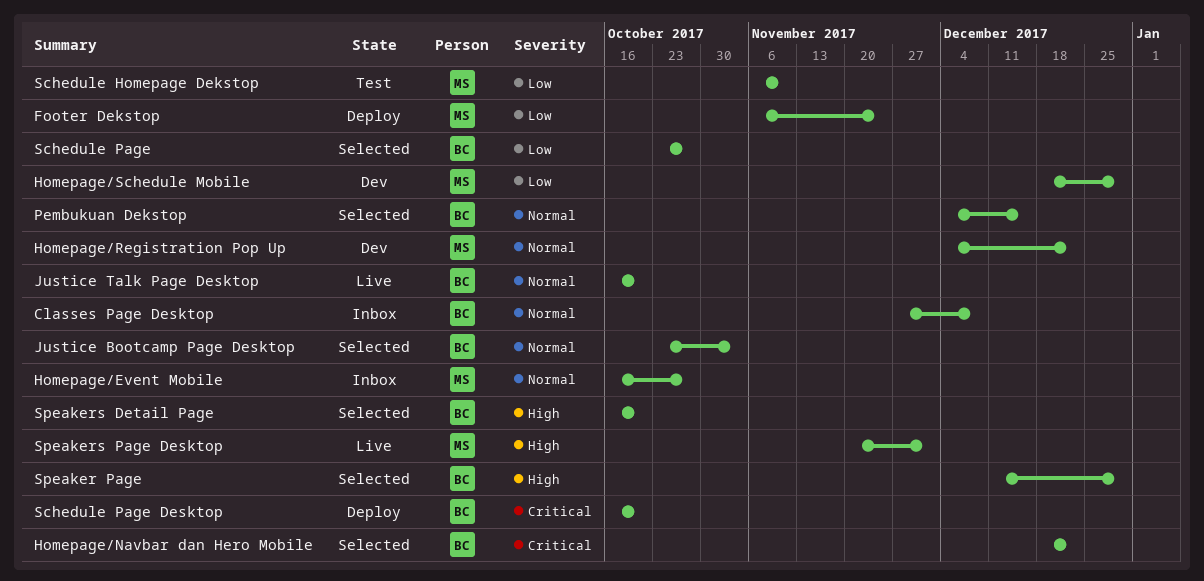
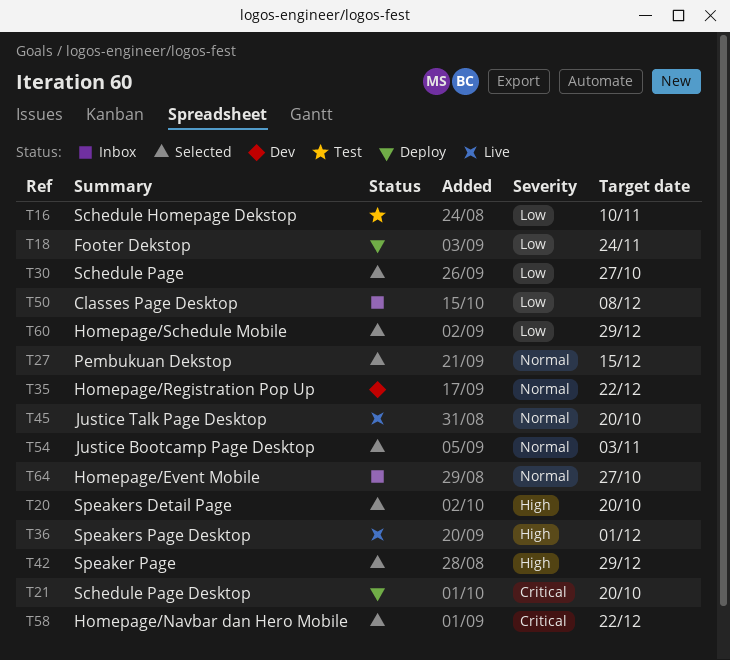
Classes Page Desktop, priority: Normal -> Low
Homepage/Schedule Mobile, status: Dev -> Selected

